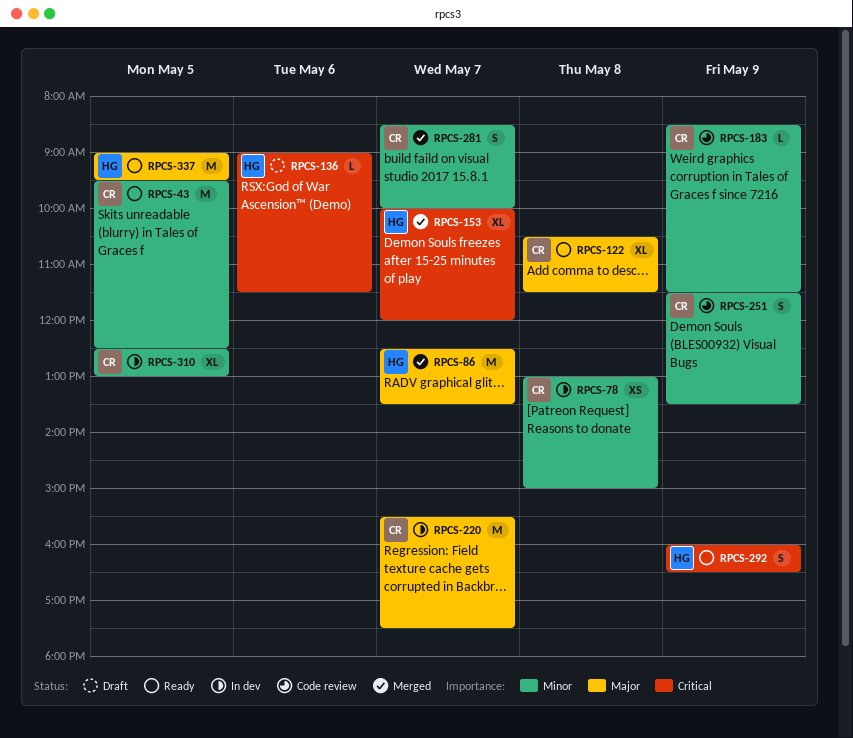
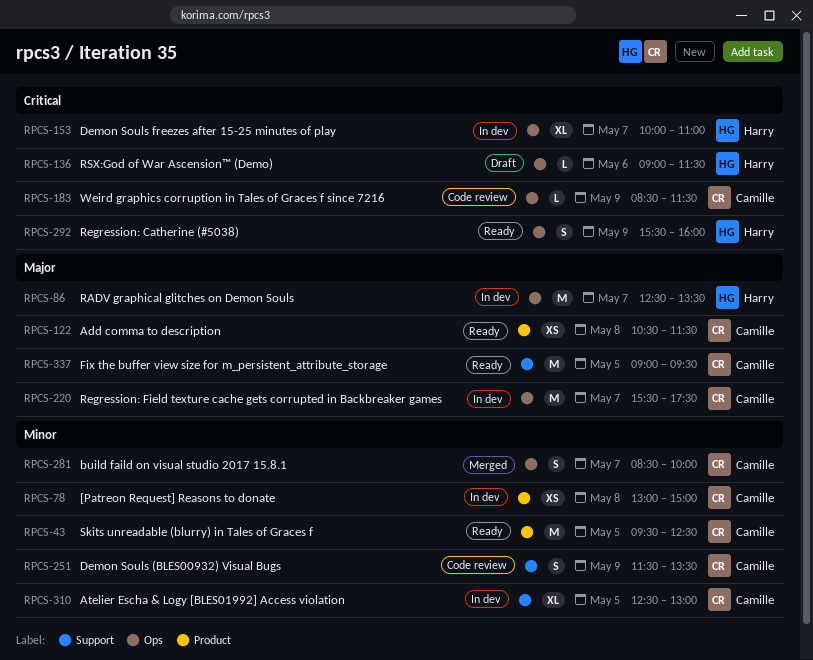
RPCS-86, status: Merged -> In dev
RPCS-122, estimate: XL -> XS
RPCS-153, status: Merged -> In dev
RPCS-153, ends: 12:00 -> 11:00
RPCS-183, priority: Minor -> Critical
RPCS-292, begins: 16:00 -> 15:30
RPCS-292, ends: 16:30 -> 16:00
RPCS-337, owner: Harry -> Camille

